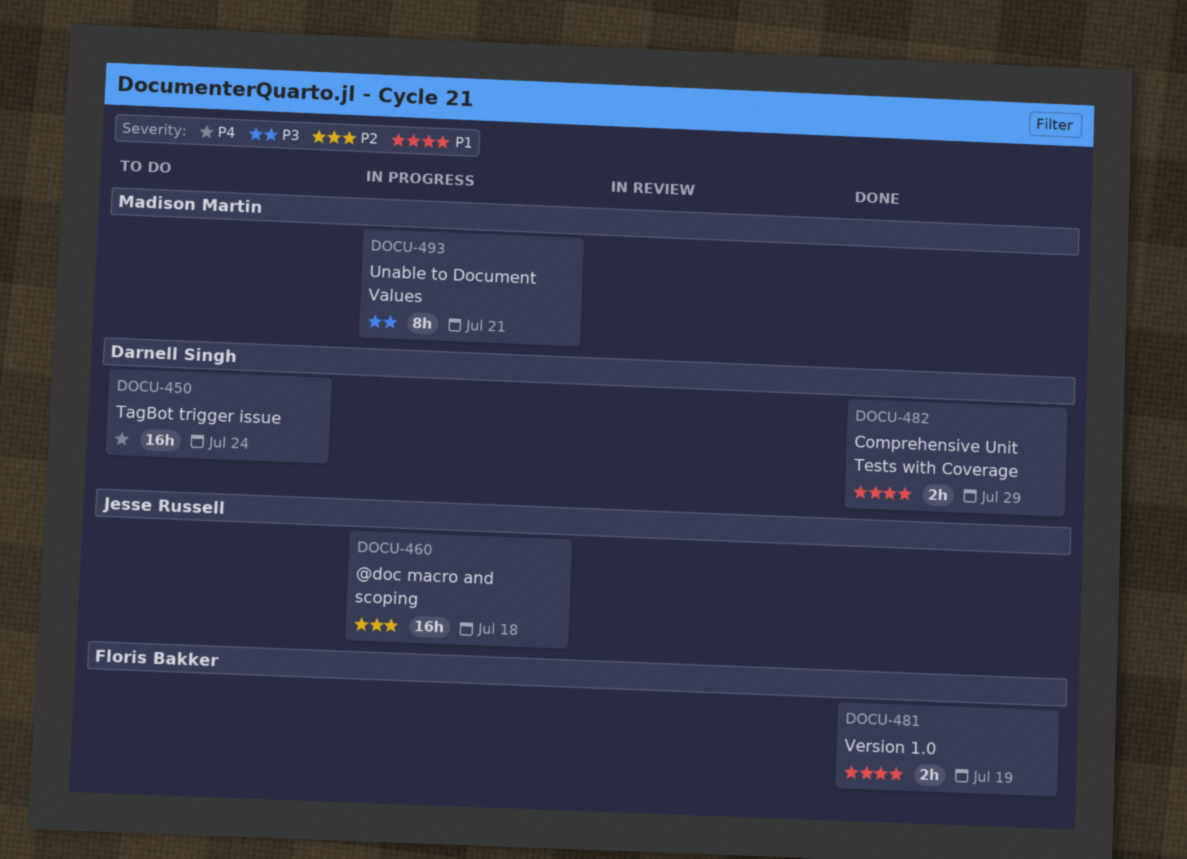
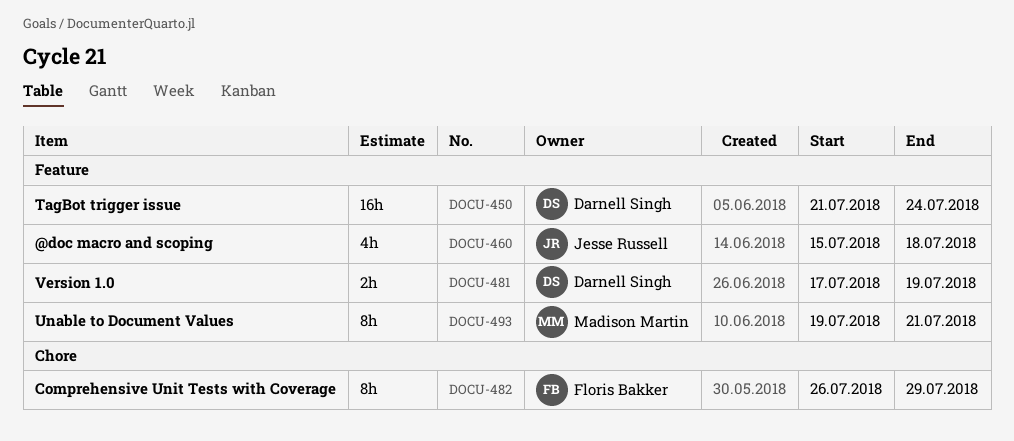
DOCU-460, estimate: 16h -> 4h
DOCU-481, owner: Floris Bakker -> Darnell Singh
DOCU-482, owner: Darnell Singh -> Floris Bakker
DOCU-482, estimate: 2h -> 8h

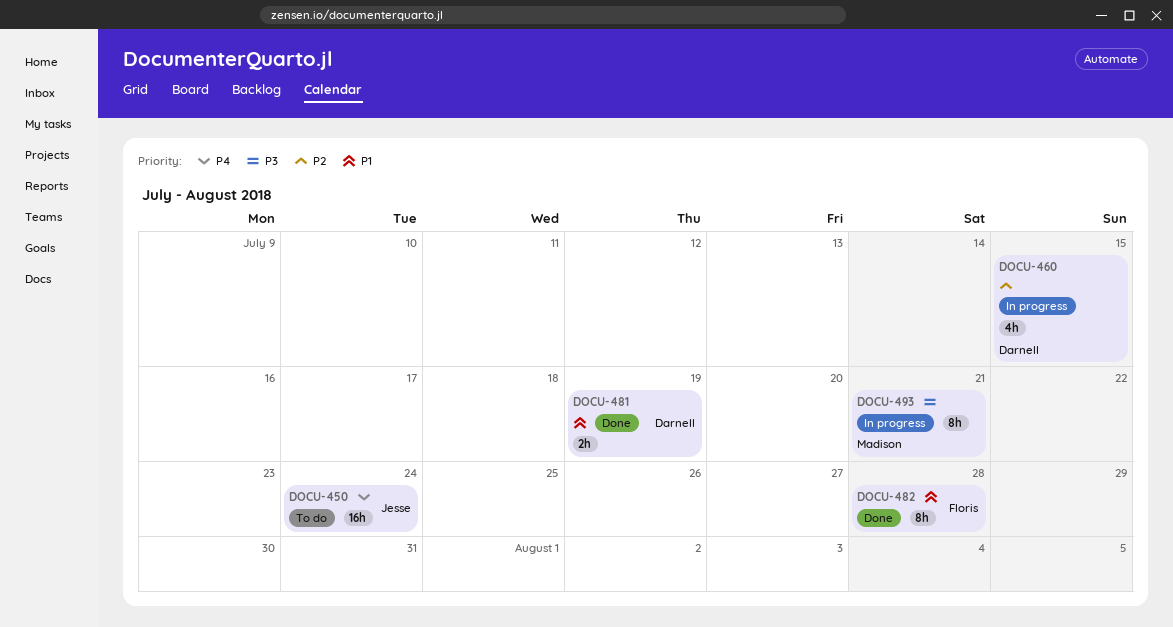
DOCU-450, owner: Darnell Singh -> Jesse Russell
DOCU-460, owner: Jesse Russell -> Darnell Singh
DOCU-460, due: Jul 18 -> Jul 15
DOCU-482, due: Jul 29 -> Jul 28

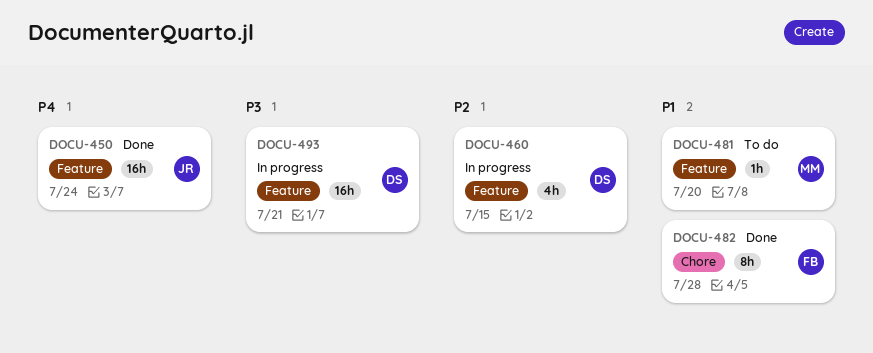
DOCU-450, status: To do -> Done
DOCU-481, status: Done -> To do
DOCU-481, owner: Darnell -> Madison
DOCU-481, estimate: 2h -> 1h
DOCU-481, due: Jul 19 -> Jul 20
DOCU-493, owner: Madison -> Darnell
DOCU-493, estimate: 8h -> 16h

